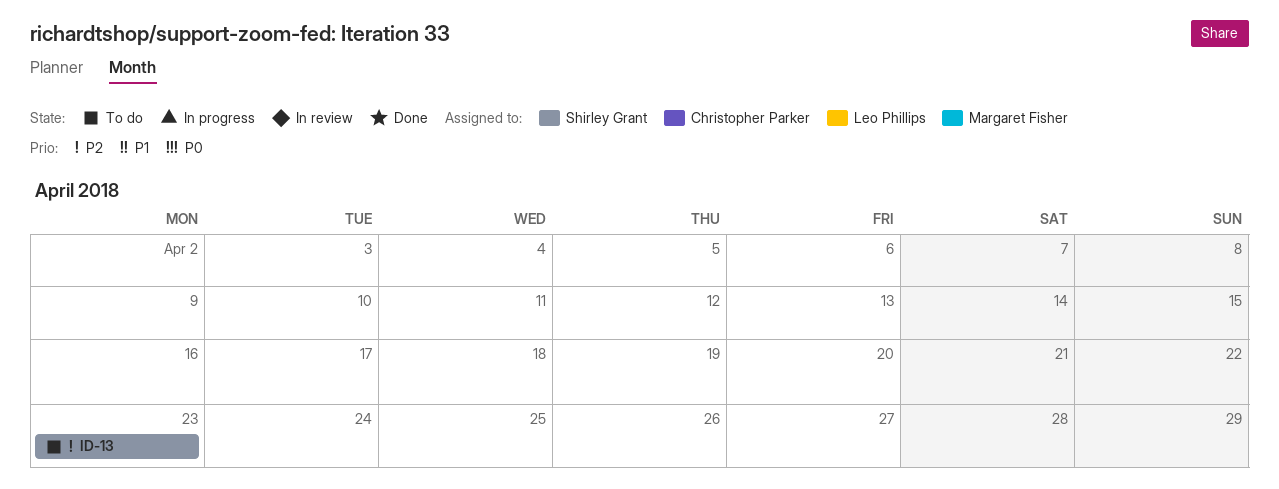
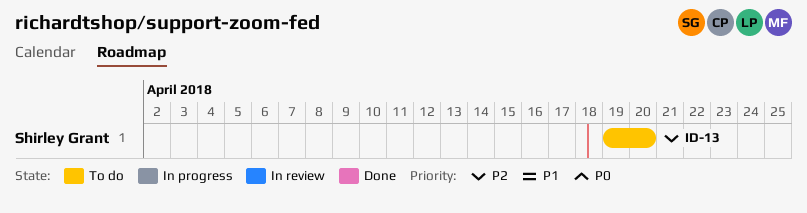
ID-13, start: Apr 23 -> Apr 19
ID-13, due: Apr 23 -> Apr 20

